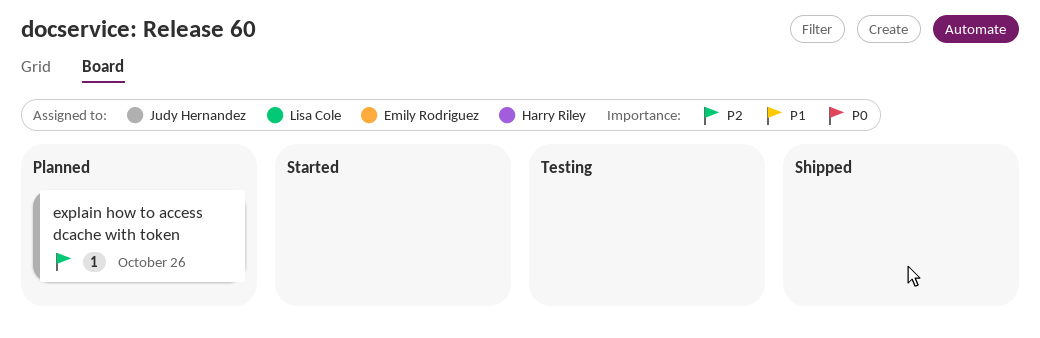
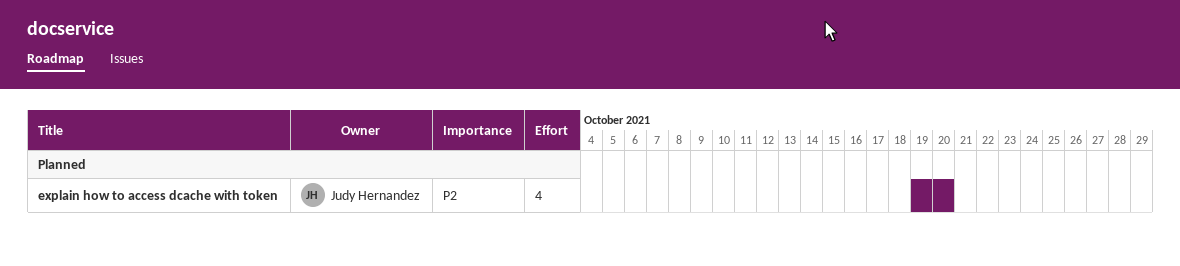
explain how to access dcache with token, estimate: 1 -> 4
explain how to access dcache with token, due: Oct 26 -> Oct 20

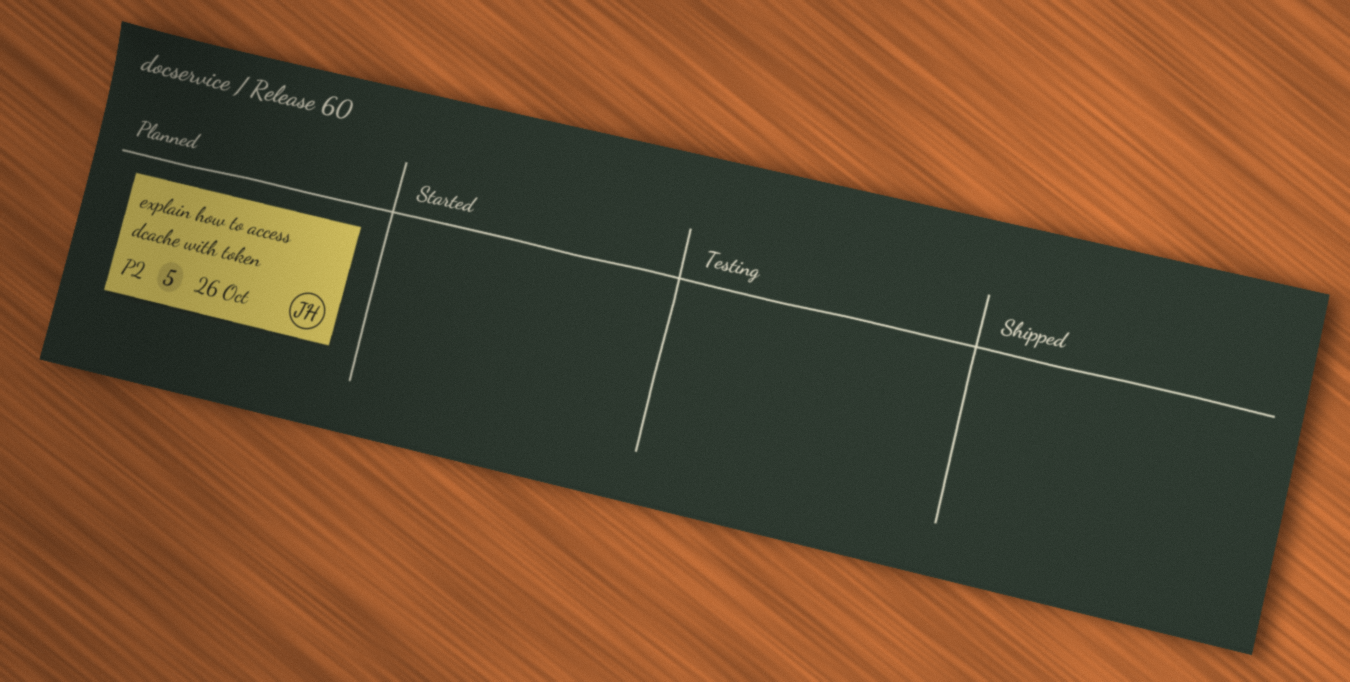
explain how to access dcache with token, estimate: 4 -> 5
explain how to access dcache with token, due: Oct 20 -> Oct 26

